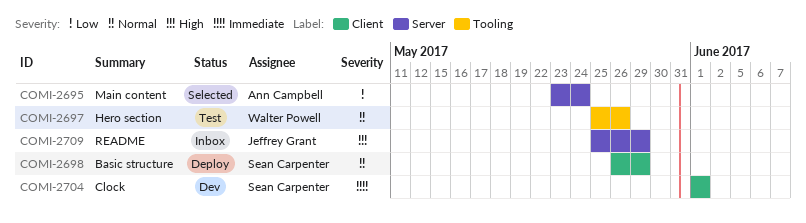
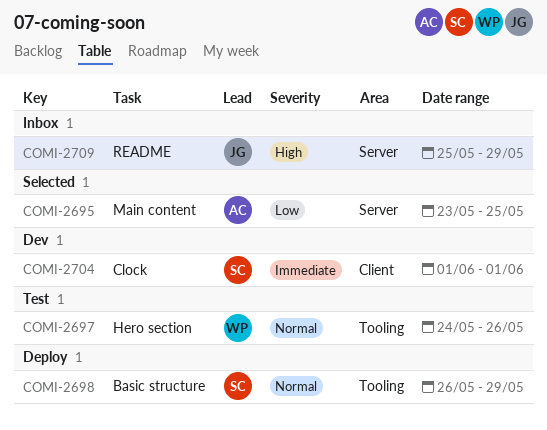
COMI-2695, due: May 24 -> May 25
COMI-2697, start: May 25 -> May 24
COMI-2698, label: Client -> Tooling

